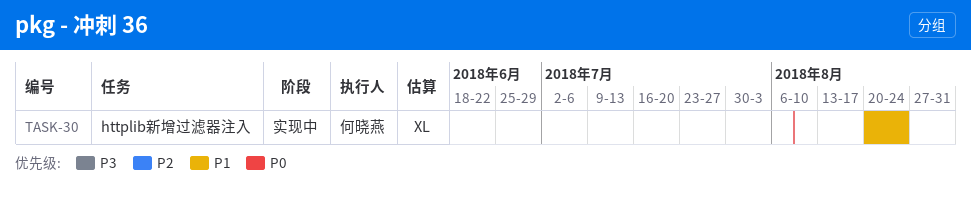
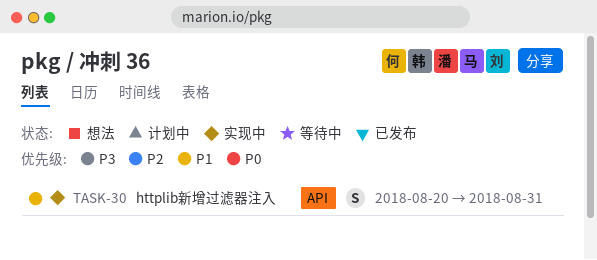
TASK-30, estimate: XL -> S
TASK-30, due: Aug 24 -> Aug 31

